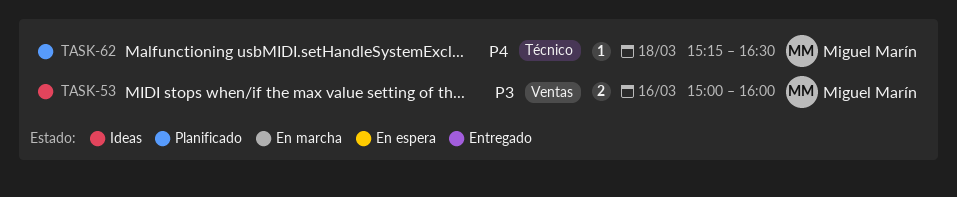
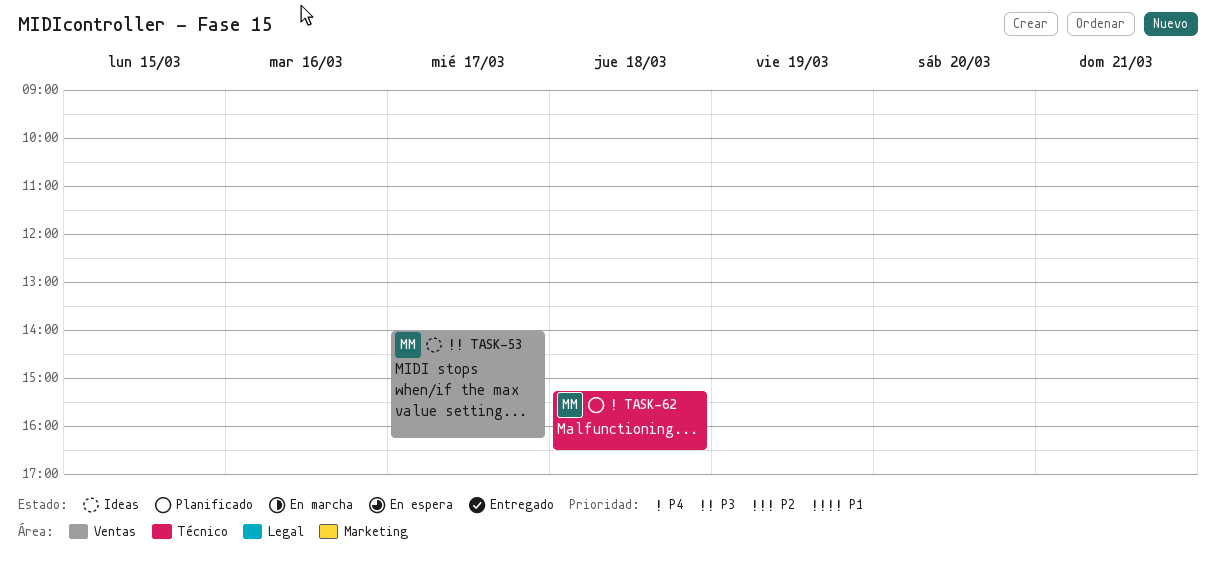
TASK-53, day: Mar 16 -> Mar 17
TASK-53, begins: 15:00 -> 14:00
TASK-53, ends: 16:00 -> 16:15

